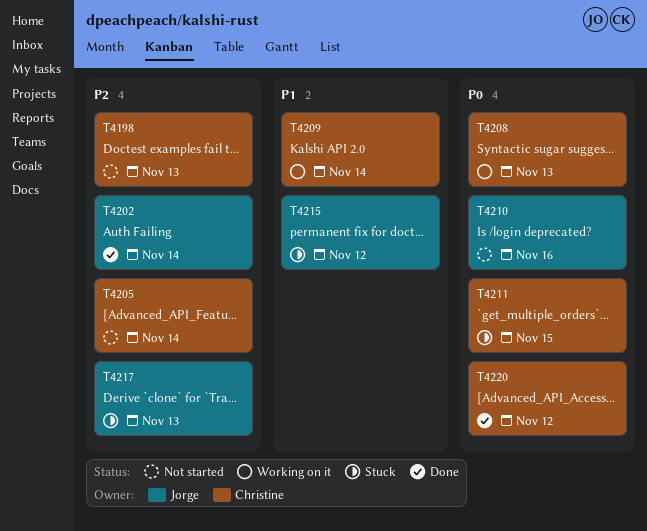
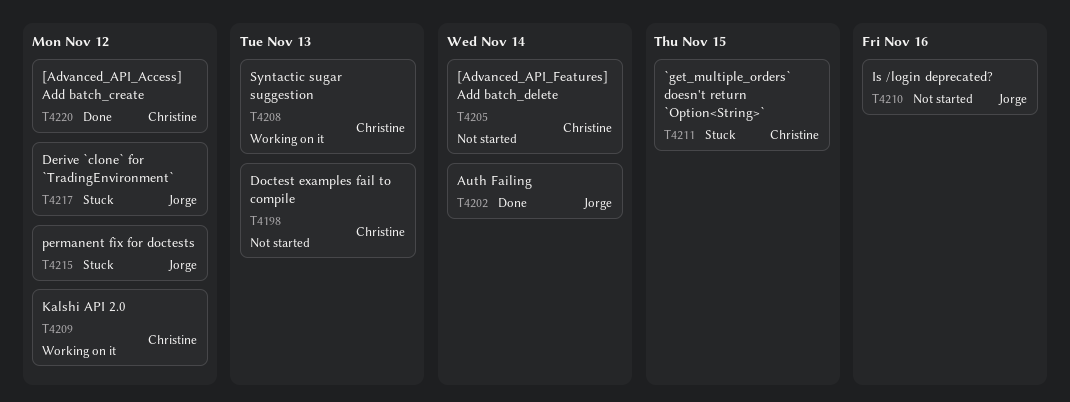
T4209, due: Nov 14 -> Nov 12
T4217, due: Nov 13 -> Nov 12

